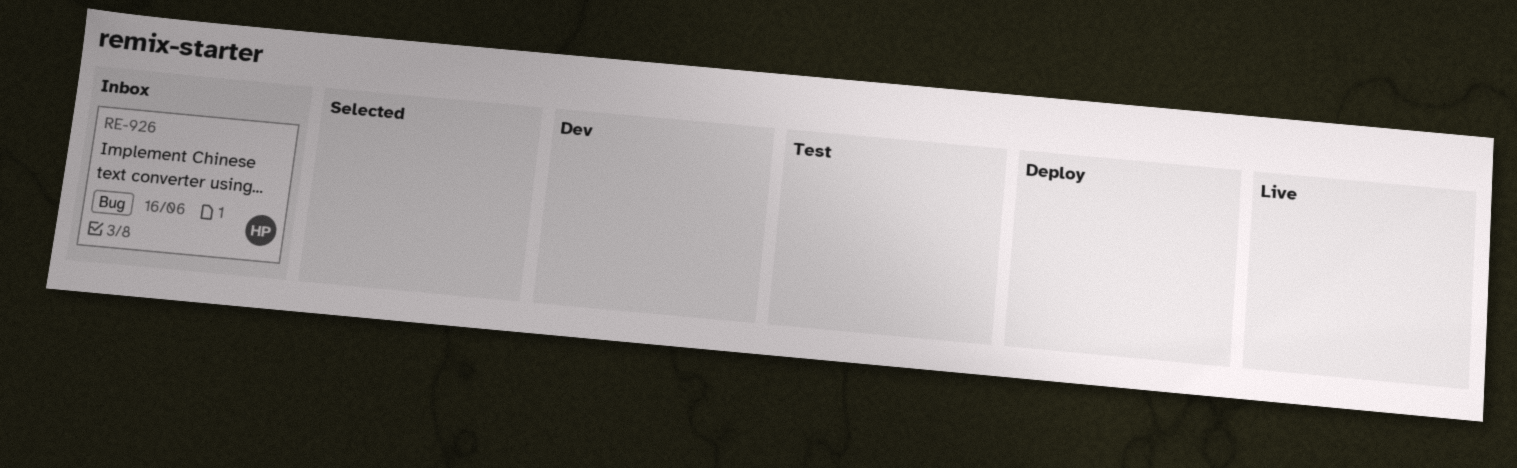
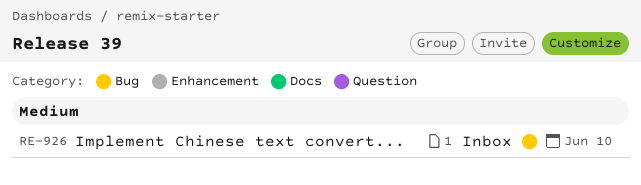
RE-926, due: Jun 16 -> Jun 10

